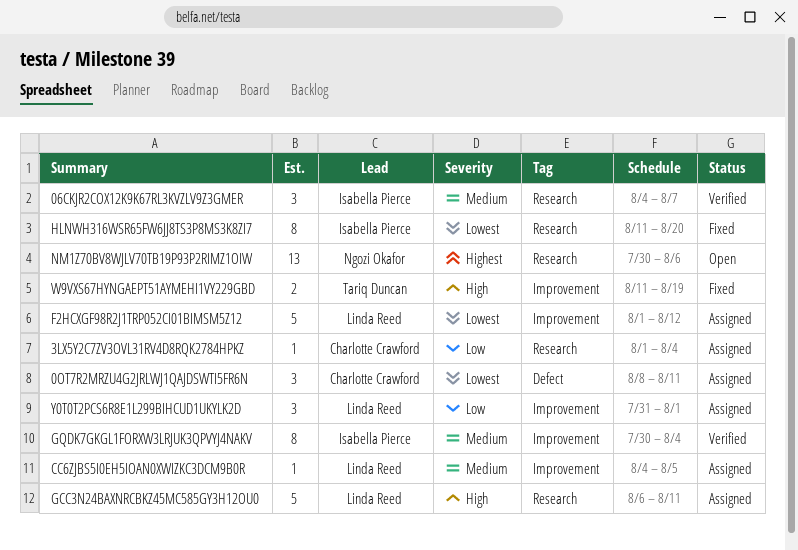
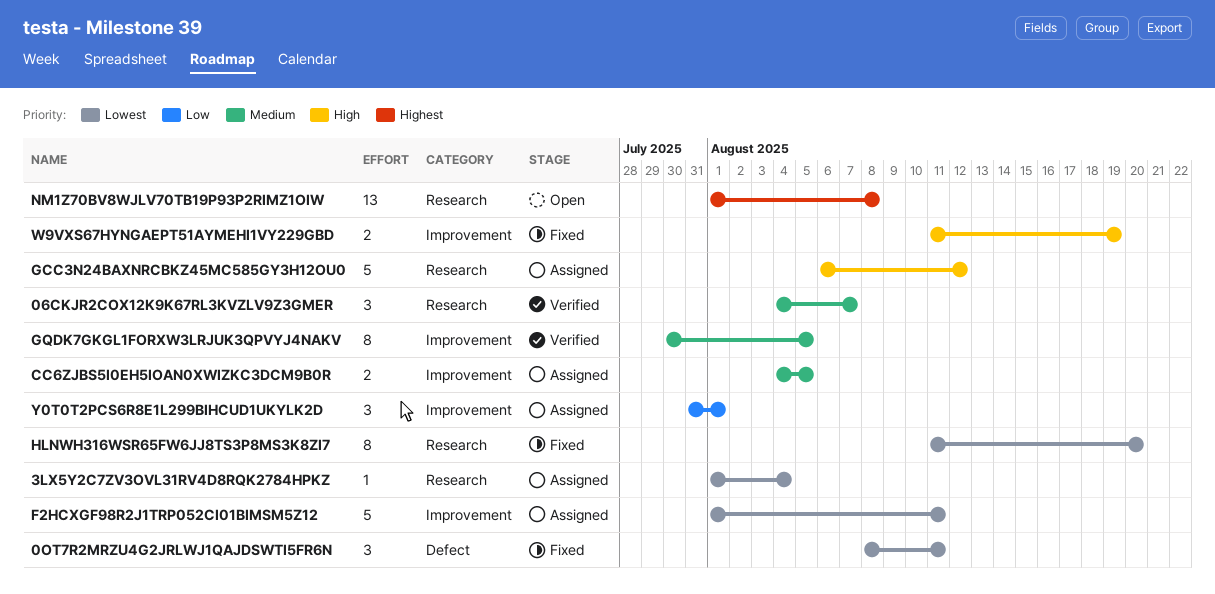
0OT7R2MRZU4G2JRLWJ1QAJDSWTI5FR6N, status: Assigned -> Fixed
3LX5Y2C7ZV3OVL31RV4D8RQK2784HPKZ, priority: Low -> Lowest
CC6ZJBS5I0EH5IOAN0XWIZKC3DCM9B0R, estimate: 1 -> 2
F2HCXGF98R2J1TRP052CI01BIMSM5Z12, due: Aug 12 -> Aug 11
GCC3N24BAXNRCBKZ45MC585GY3H12OU0, due: Aug 11 -> Aug 12
GQDK7GKGL1FORXW3LRJUK3QPVYJ4NAKV, due: Aug 4 -> Aug 5
NM1Z70BV8WJLV70TB19P93P2RIMZ1OIW, start: Jul 30 -> Aug 1
NM1Z70BV8WJLV70TB19P93P2RIMZ1OIW, due: Aug 6 -> Aug 8

